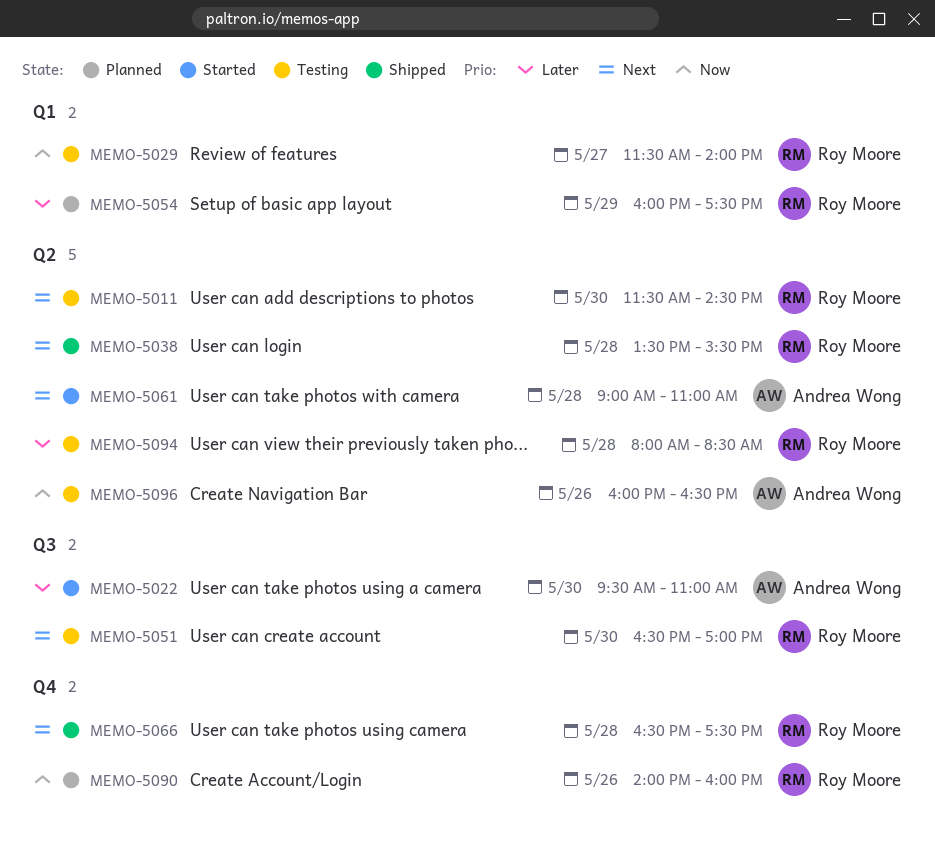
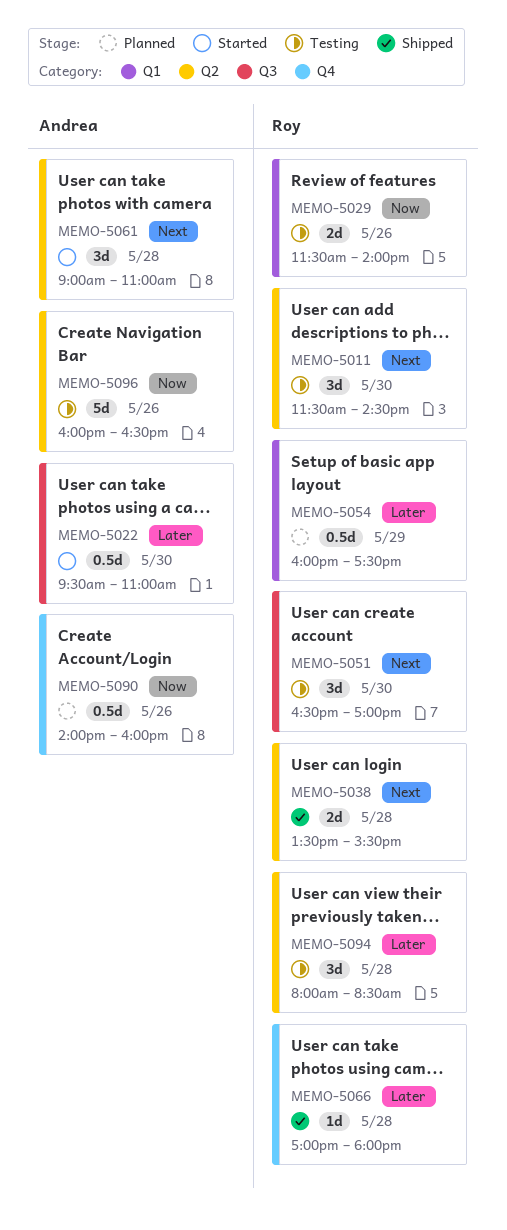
MEMO-5029, day: May 27 -> May 26
MEMO-5066, priority: Next -> Later
MEMO-5066, begins: 16:30 -> 17:00
MEMO-5066, ends: 17:30 -> 18:00
MEMO-5090, owner: Roy Moore -> Andrea Wong

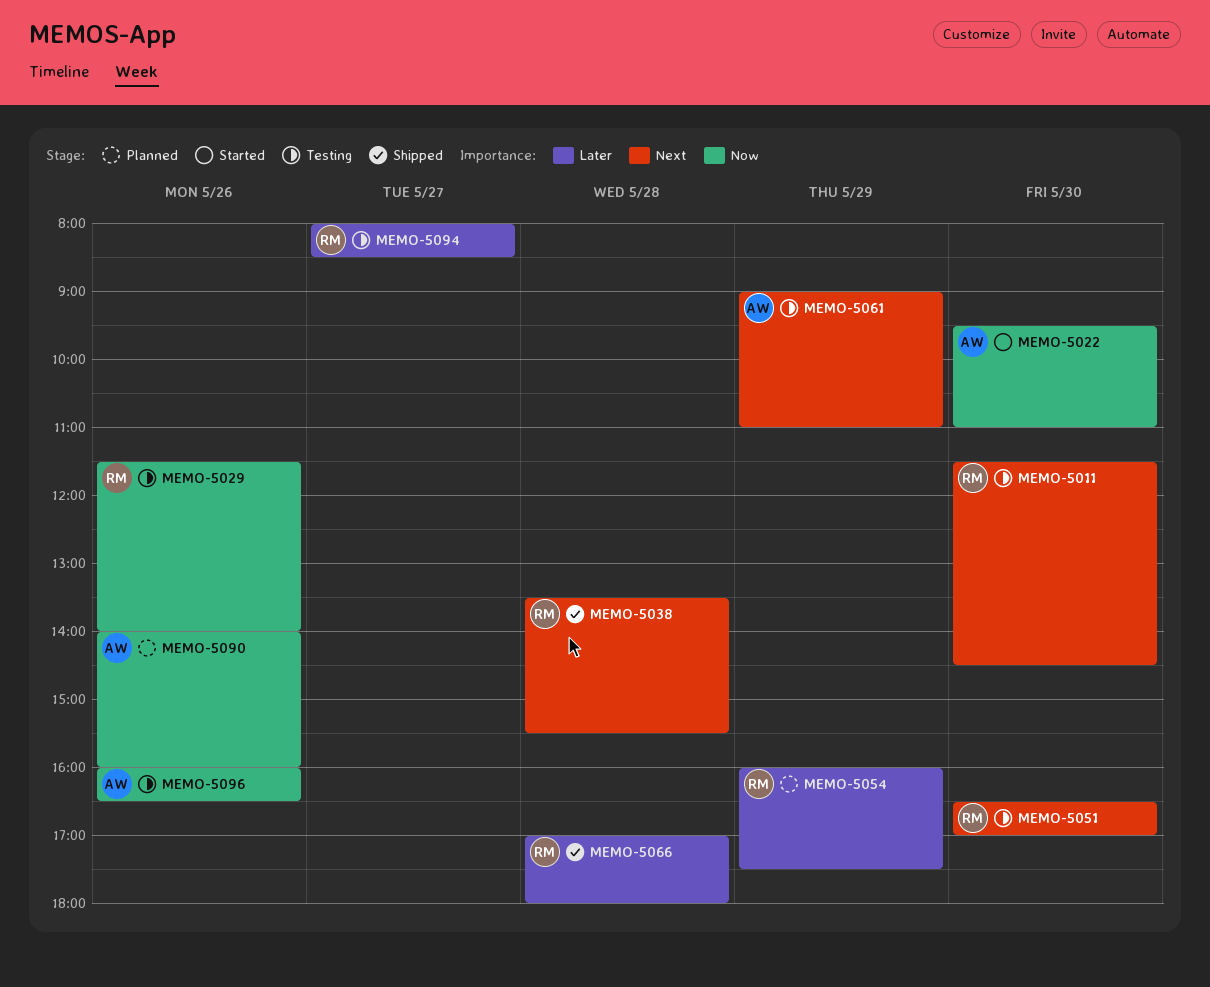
MEMO-5022, priority: Later -> Now
MEMO-5061, status: Started -> Testing
MEMO-5061, day: May 28 -> May 29
MEMO-5094, day: May 28 -> May 27

